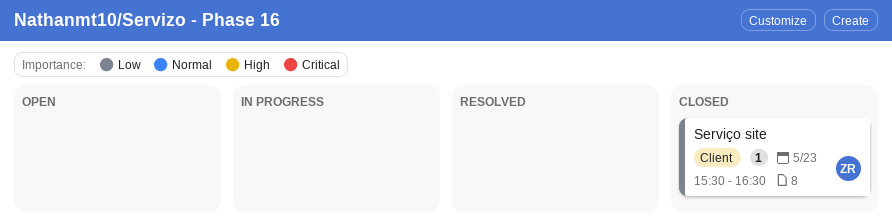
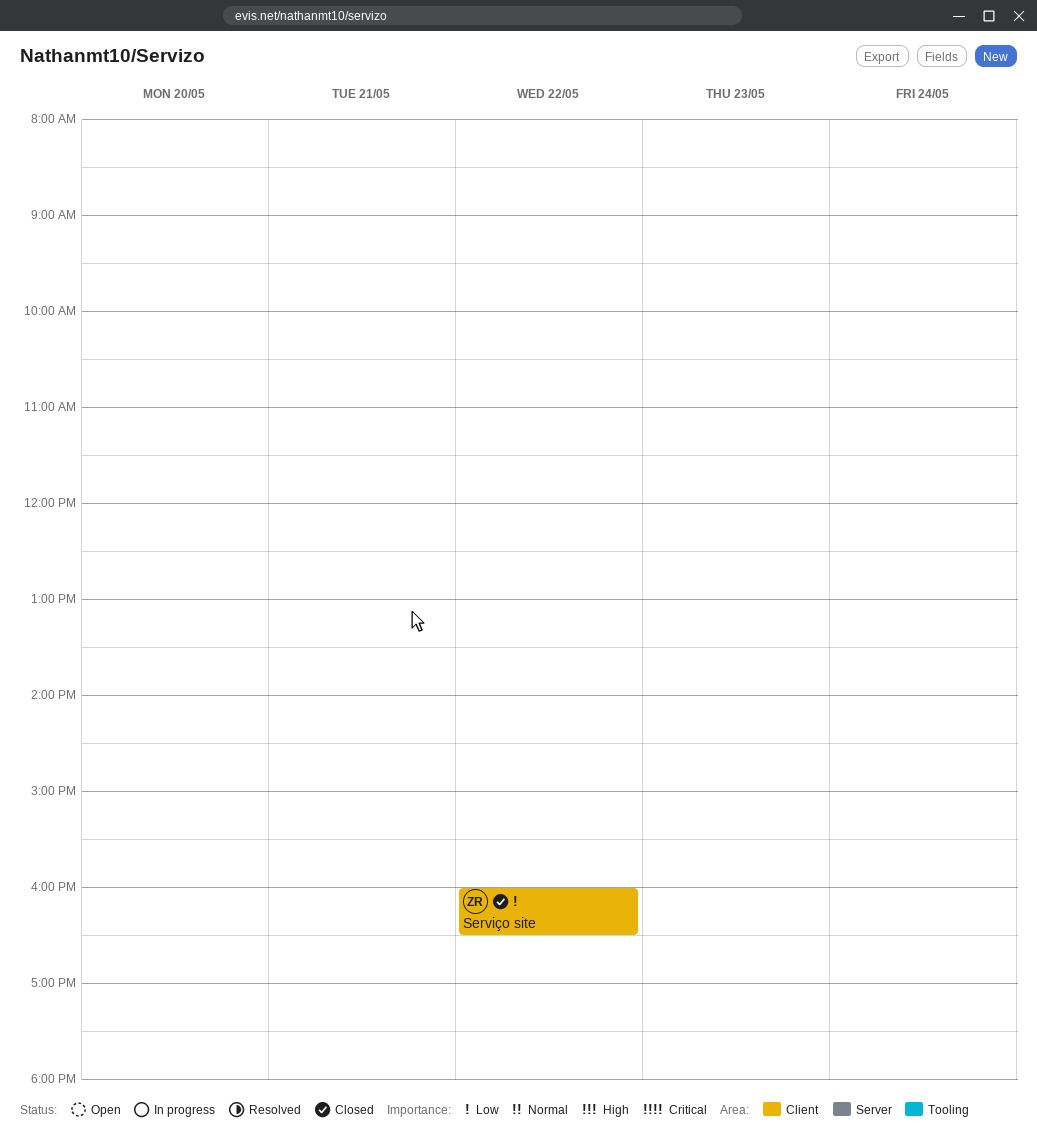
Serviço site, day: May 23 -> May 22
Serviço site, begins: 15:30 -> 16:00

